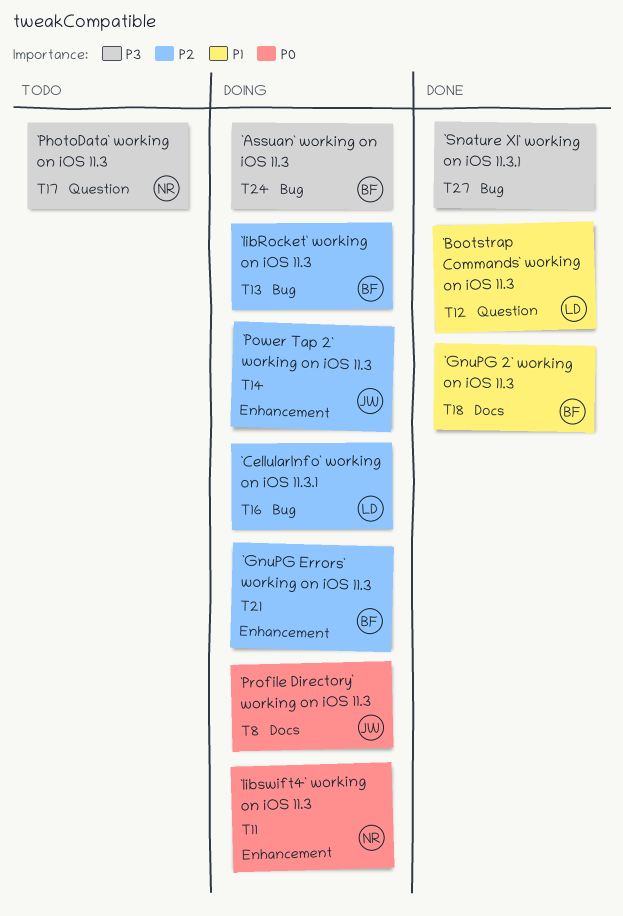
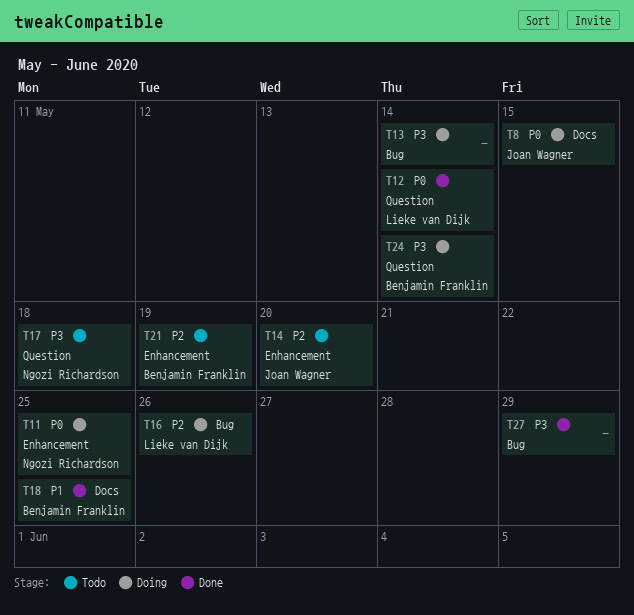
T12, priority: P1 -> P0
T13, owner: Benjamin Franklin -> none
T13, priority: P2 -> P3
T14, status: Doing -> Todo
T21, status: Doing -> Todo
T24, label: Bug -> Question

